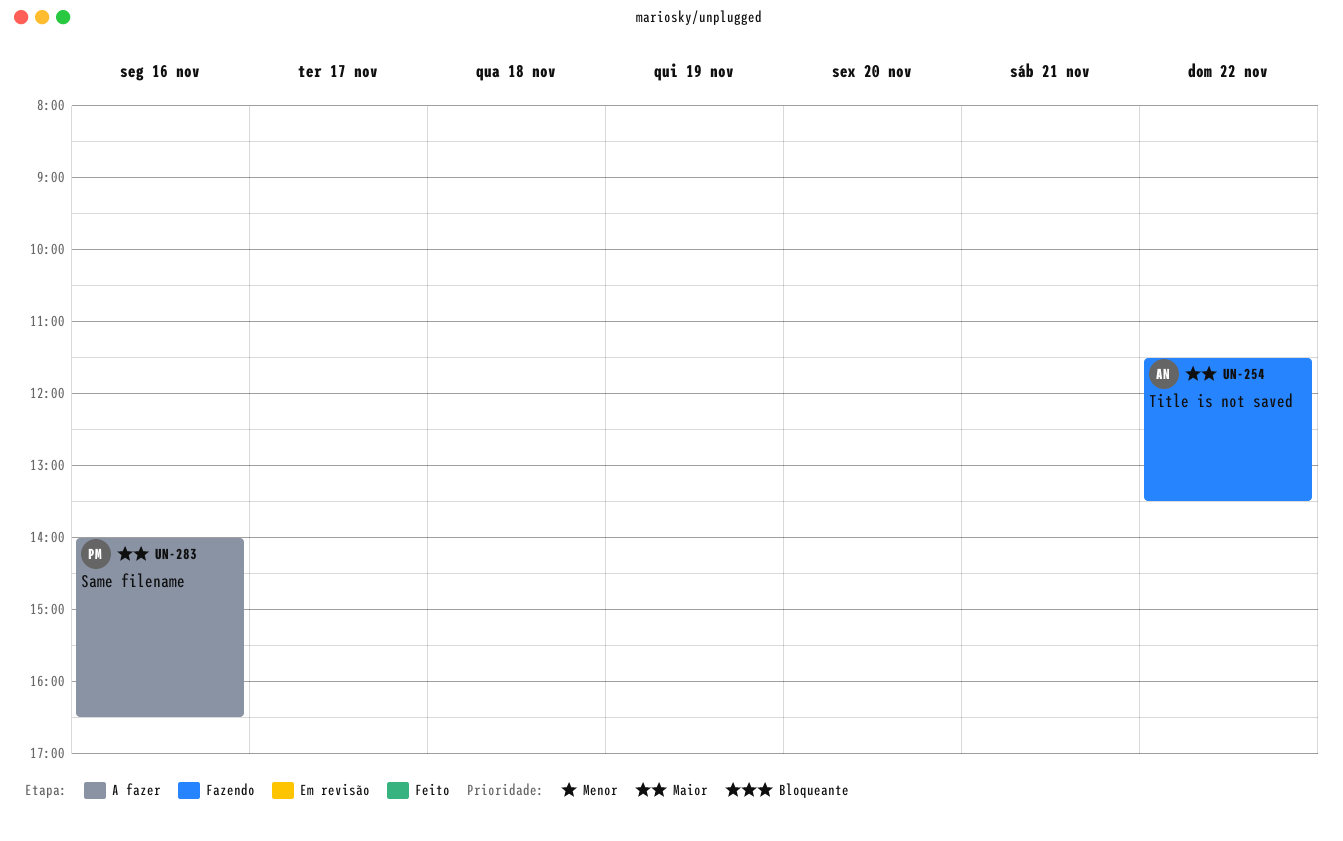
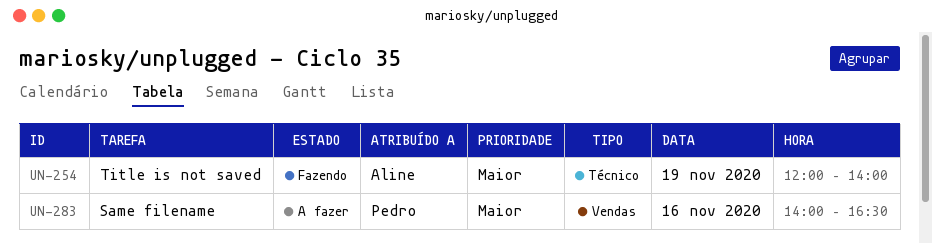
UN-254, day: Nov 22 -> Nov 19
UN-254, begins: 11:30 -> 12:00
UN-254, ends: 13:30 -> 14:00

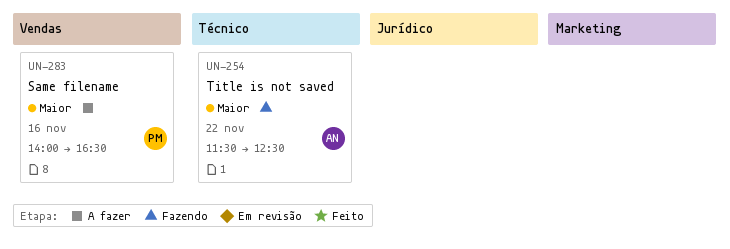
UN-254, day: Nov 19 -> Nov 22
UN-254, begins: 12:00 -> 11:30
UN-254, ends: 14:00 -> 12:30

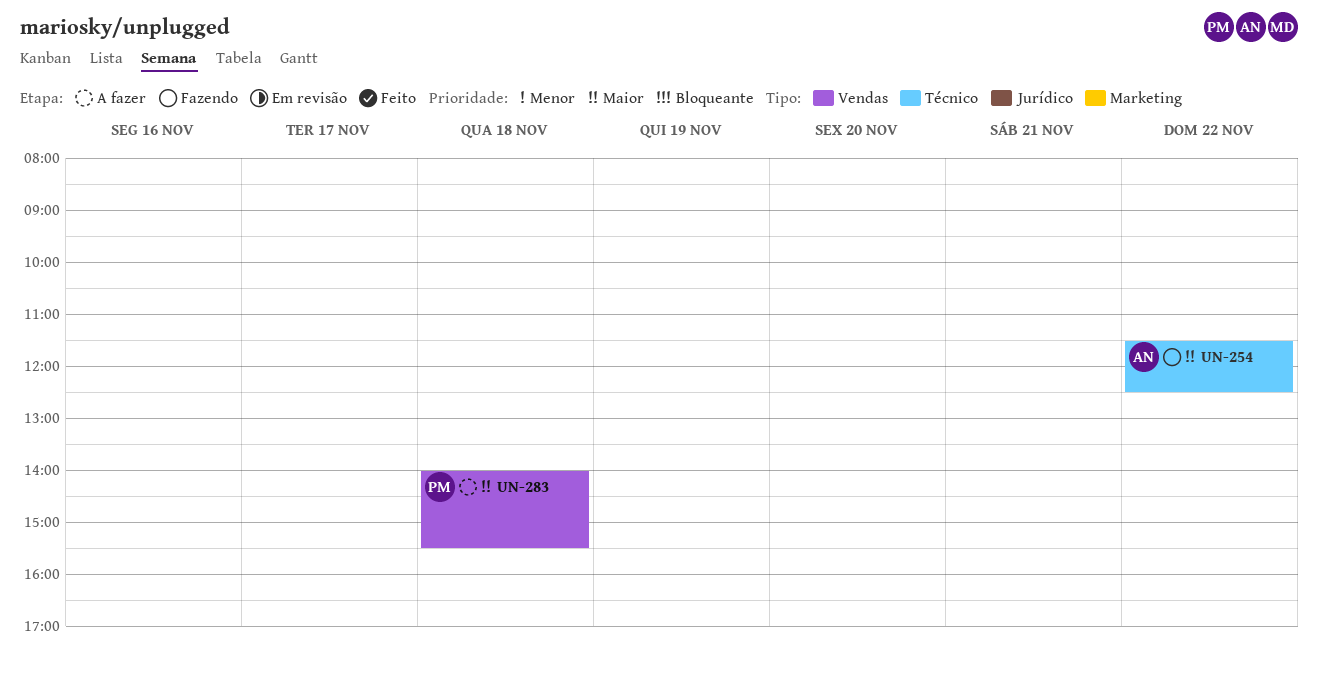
UN-283, day: Nov 16 -> Nov 18
UN-283, ends: 16:30 -> 15:30

